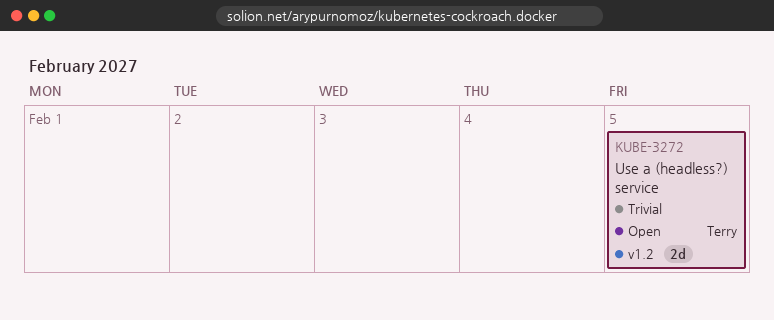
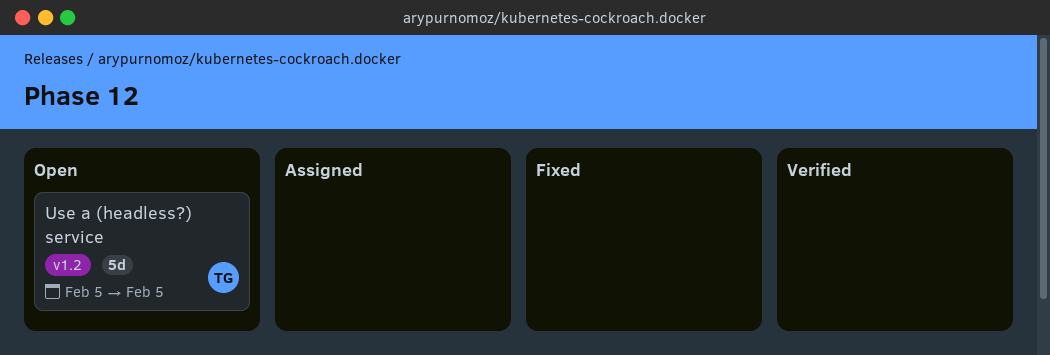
Use a (headless?) service, estimate: 2d -> 5d

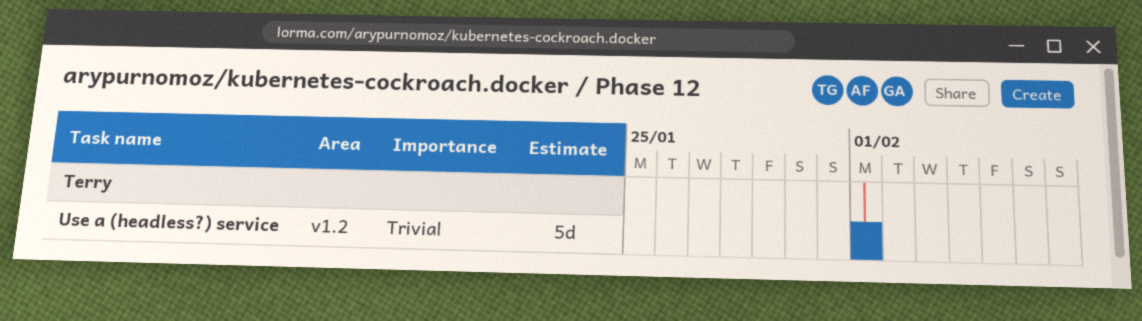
Use a (headless?) service, start: Feb 5 -> Feb 1
Use a (headless?) service, due: Feb 5 -> Feb 1

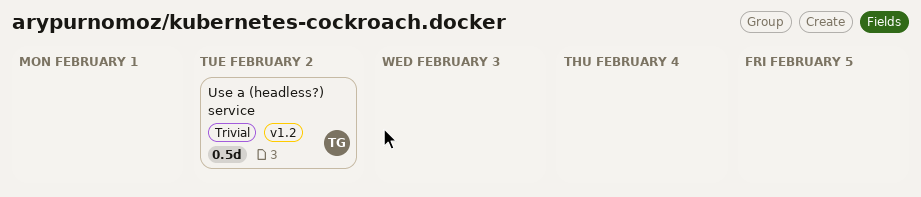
Use a (headless?) service, estimate: 5d -> 0.5d
Use a (headless?) service, due: Feb 1 -> Feb 2

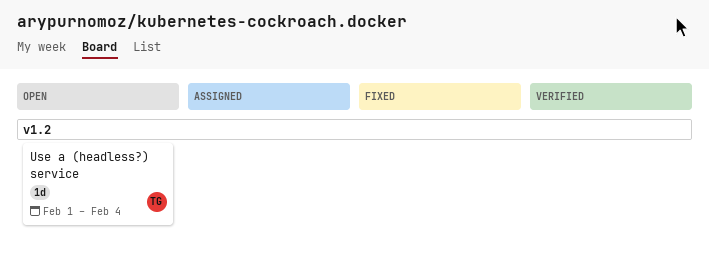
Use a (headless?) service, estimate: 0.5d -> 1d
Use a (headless?) service, due: Feb 2 -> Feb 4

